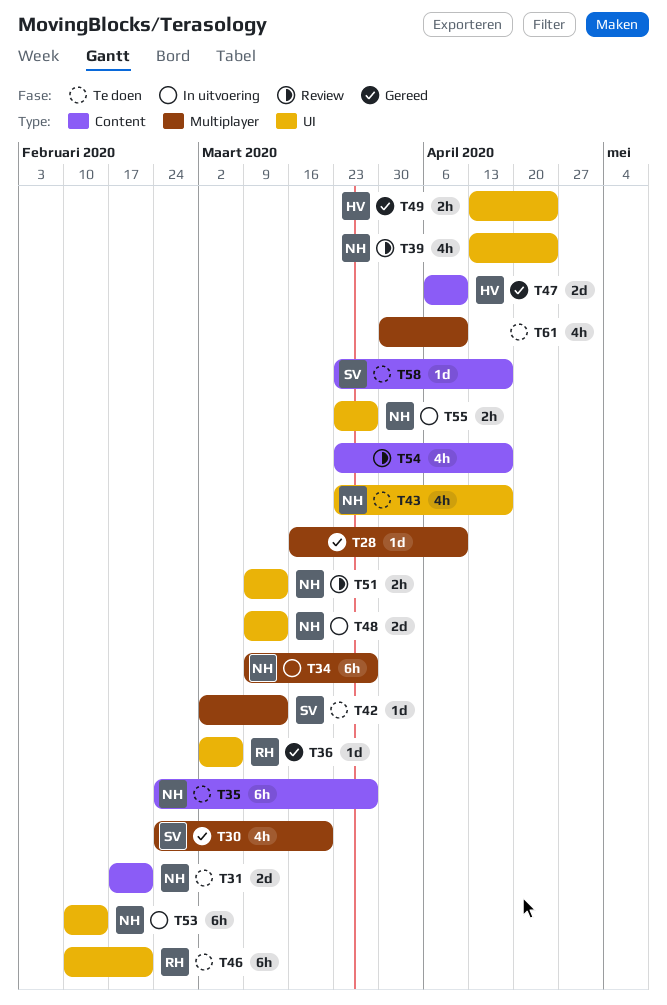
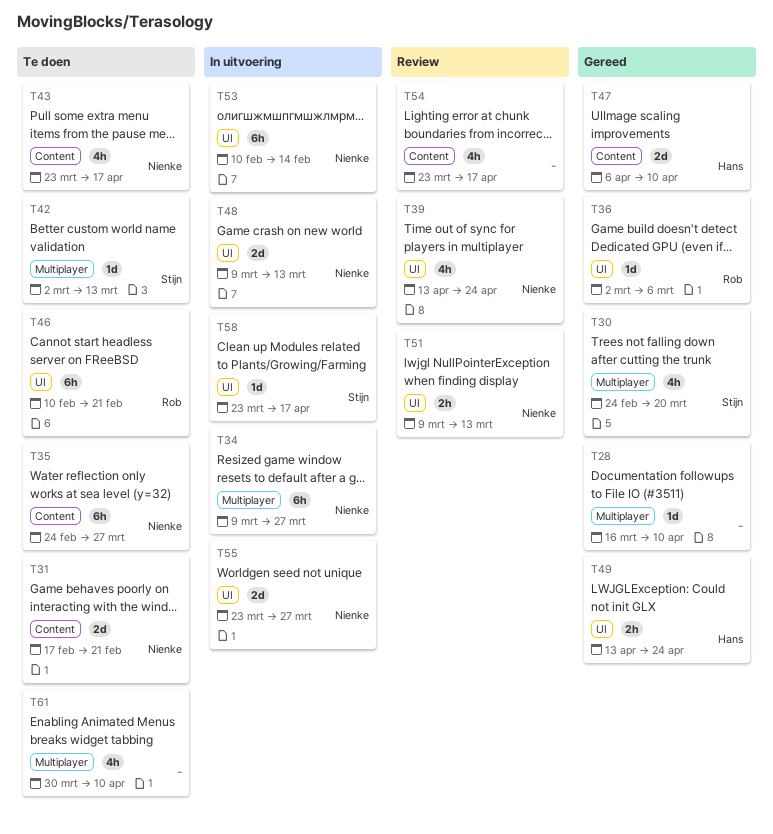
T43, label: UI -> Content
T55, estimate: 2h -> 2d
T58, status: Te doen -> In uitvoering
T58, label: Content -> UI

